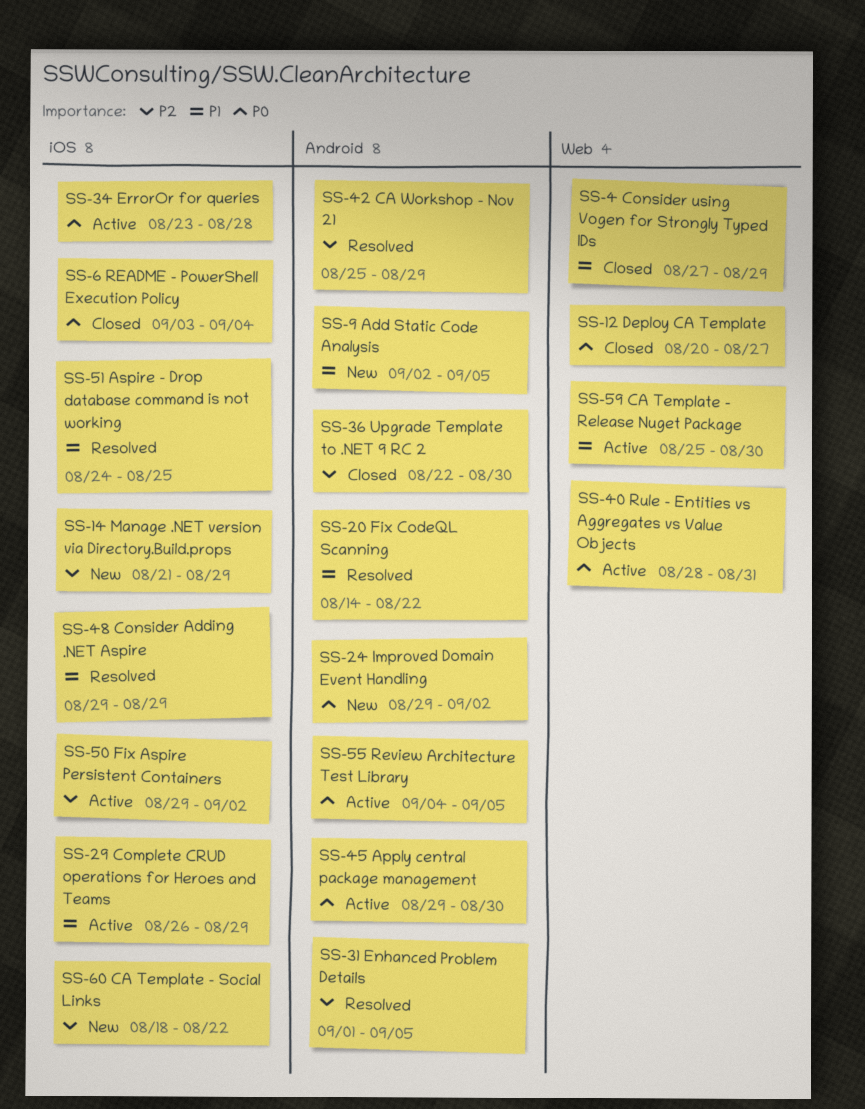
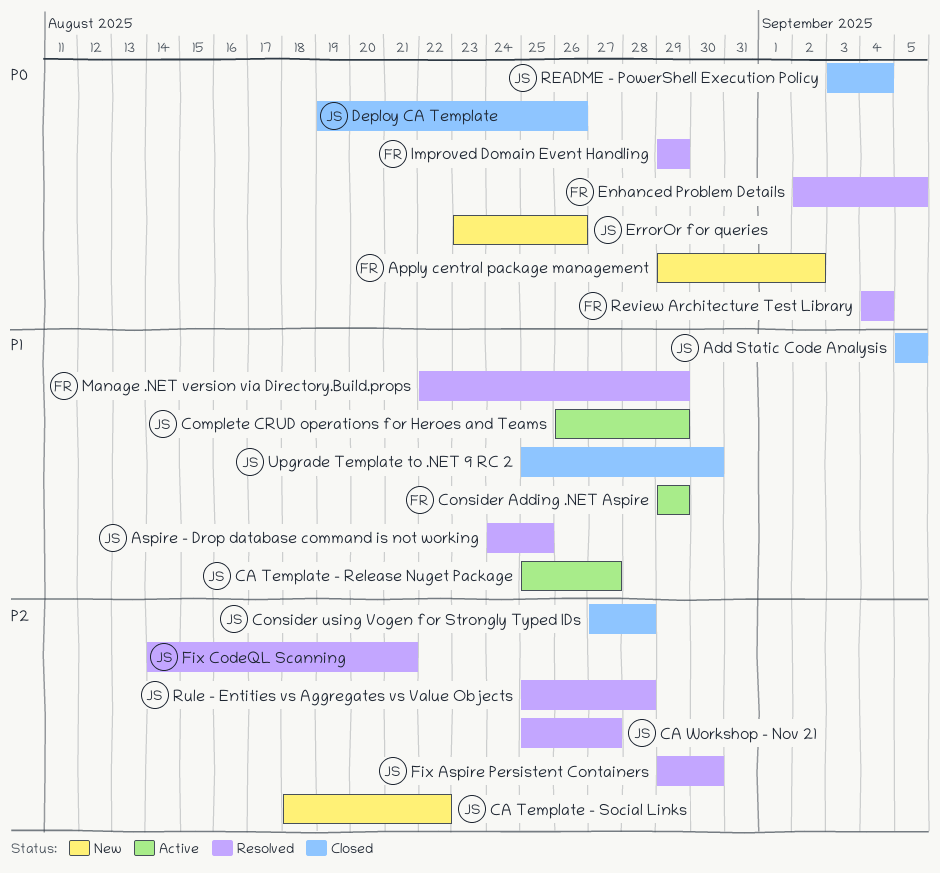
Add Static Code Analysis, status: New -> Closed
Add Static Code Analysis, start: Sep 2 -> Sep 5
Apply central package management, status: Active -> New
Apply central package management, due: Aug 30 -> Sep 2
CA Template - Release Nuget Package, due: Aug 30 -> Aug 27
CA Workshop - Nov 21, due: Aug 29 -> Aug 27
Consider Adding .NET Aspire, status: Resolved -> Active
Consider using Vogen for Strongly Typed IDs, priority: P1 -> P2
Consider using Vogen for Strongly Typed IDs, due: Aug 29 -> Aug 28
Deploy CA Template, start: Aug 20 -> Aug 19
Deploy CA Template, due: Aug 27 -> Aug 26
Enhanced Problem Details, priority: P2 -> P0
Enhanced Problem Details, start: Sep 1 -> Sep 2
ErrorOr for queries, status: Active -> New
ErrorOr for queries, due: Aug 28 -> Aug 26
Fix Aspire Persistent Containers, status: Active -> Resolved
Fix Aspire Persistent Containers, due: Sep 2 -> Aug 30
Fix CodeQL Scanning, priority: P1 -> P2
Fix CodeQL Scanning, due: Aug 22 -> Aug 21
Improved Domain Event Handling, status: New -> Resolved
Improved Domain Event Handling, due: Sep 2 -> Aug 29
Manage .NET version via Directory.Build.props, status: New -> Resolved
Manage .NET version via Directory.Build.props, priority: P2 -> P1
Manage .NET version via Directory.Build.props, start: Aug 21 -> Aug 22
Review Architecture Test Library, status: Active -> Resolved
Review Architecture Test Library, due: Sep 5 -> Sep 4
Rule - Entities vs Aggregates vs Value Objects, status: Active -> Resolved
Rule - Entities vs Aggregates vs Value Objects, priority: P0 -> P2
Rule - Entities vs Aggregates vs Value Objects, start: Aug 28 -> Aug 25
Rule - Entities vs Aggregates vs Value Objects, due: Aug 31 -> Aug 28
Upgrade Template to .NET 9 RC 2, priority: P2 -> P1
Upgrade Template to .NET 9 RC 2, start: Aug 22 -> Aug 25

